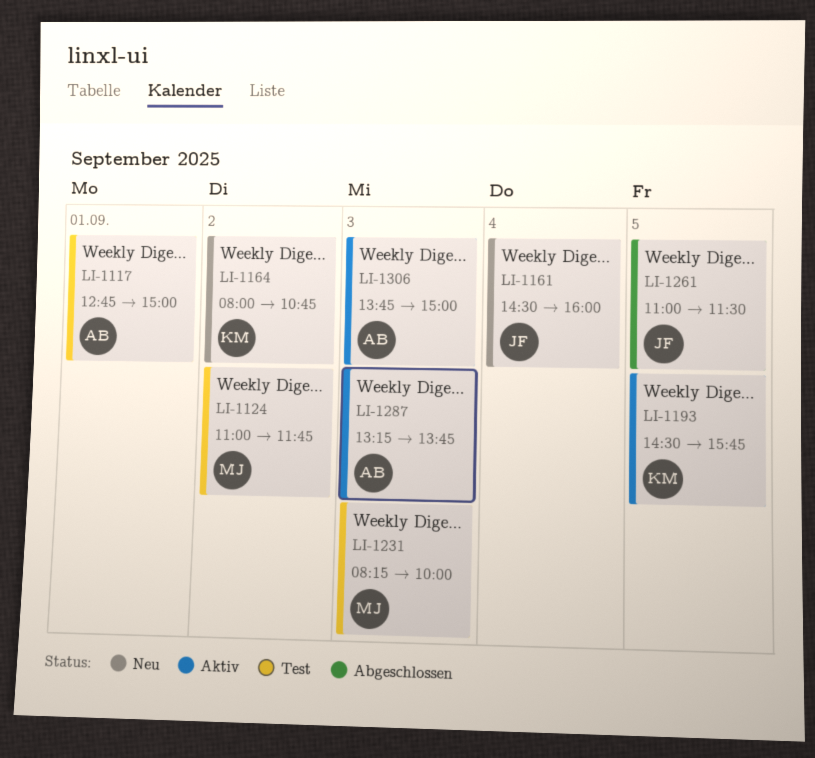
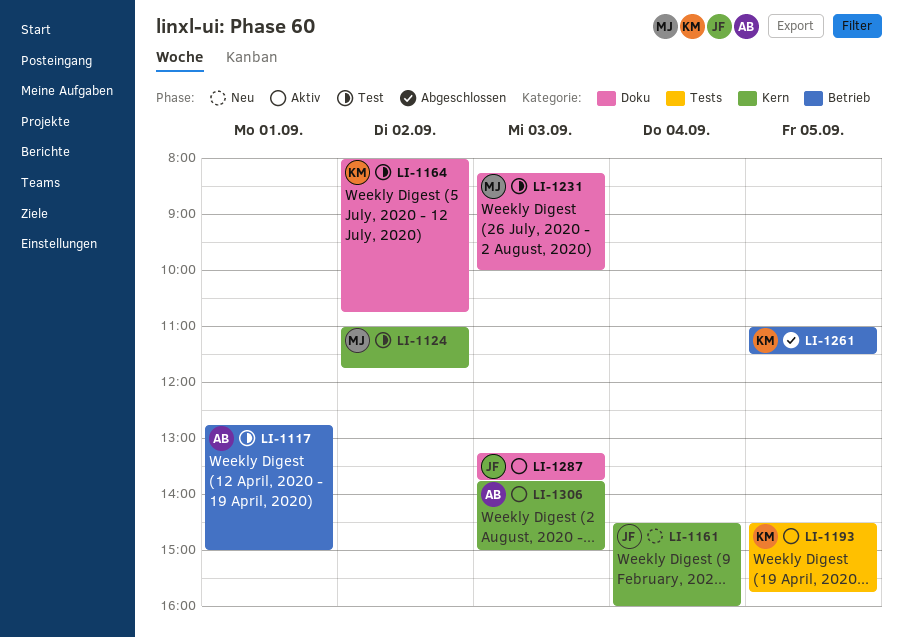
LI-1164, status: Neu -> Test
LI-1261, owner: JF -> KM
LI-1287, owner: AB -> JF

